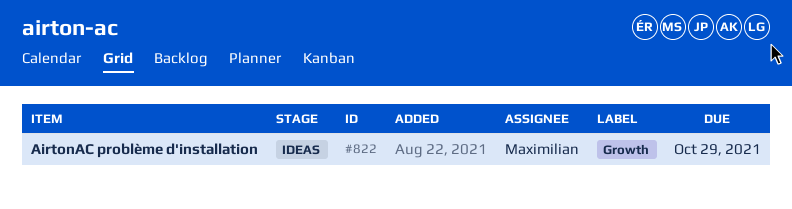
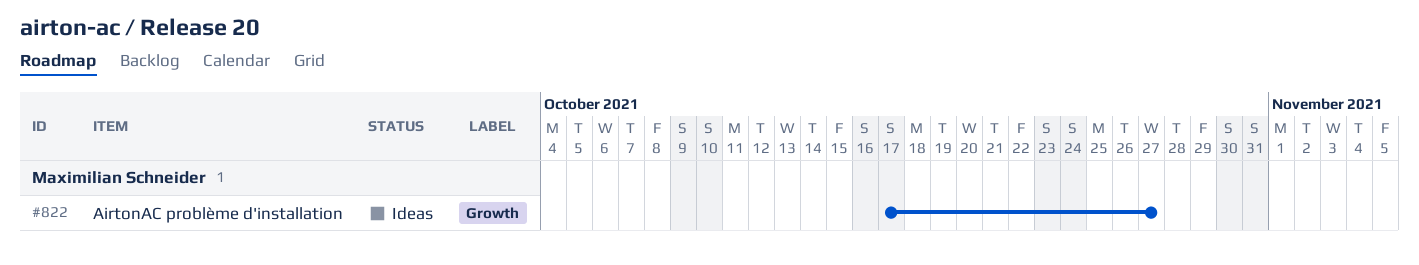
#822, due: Oct 29 -> Oct 27

